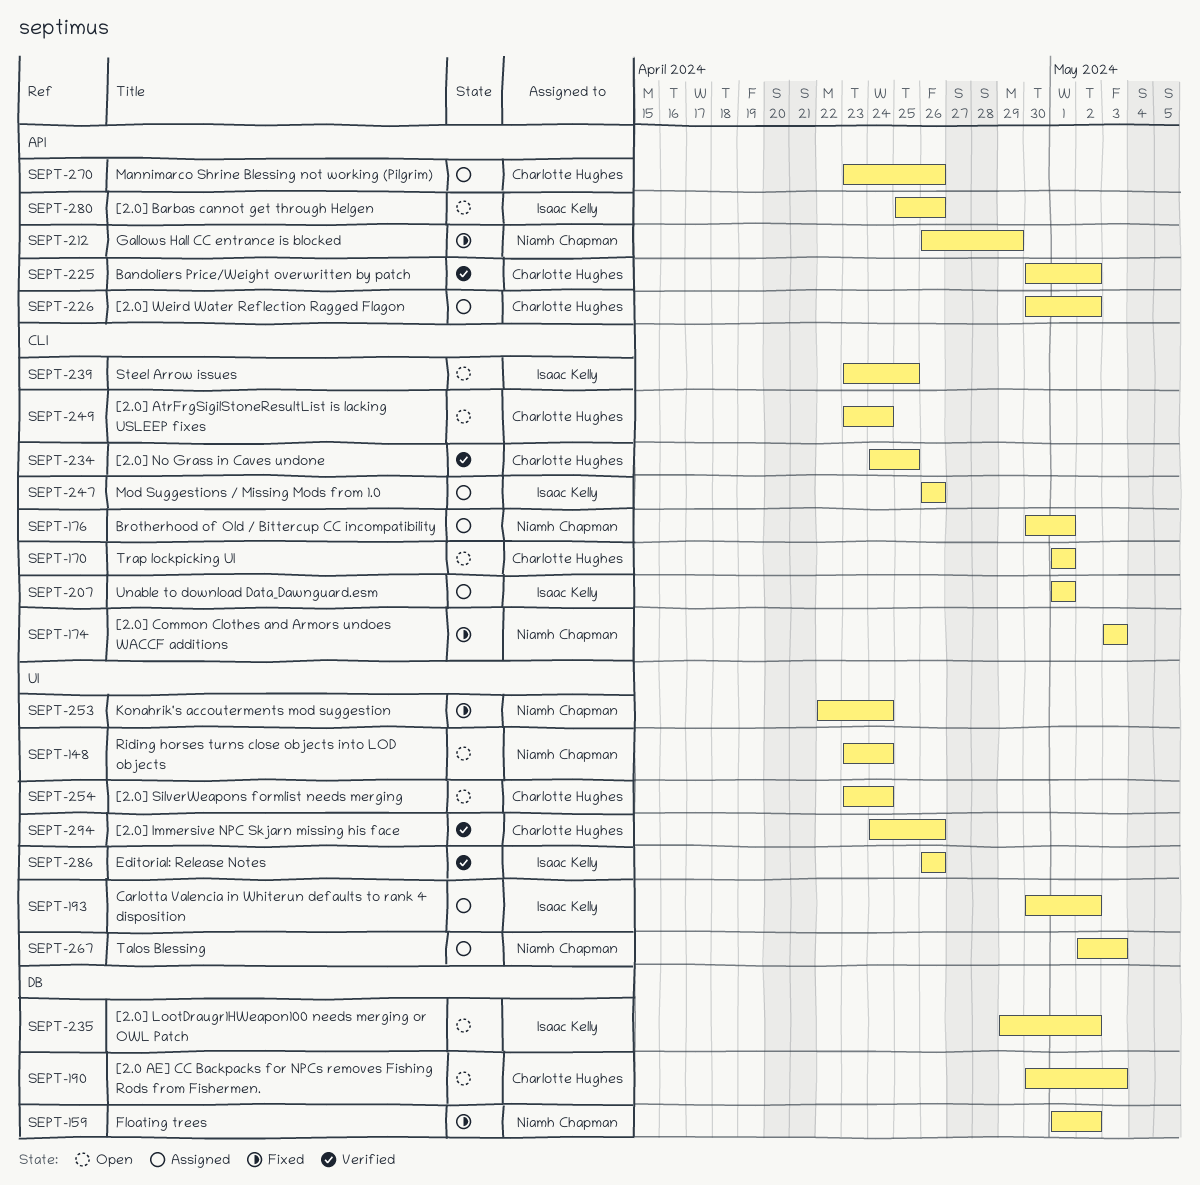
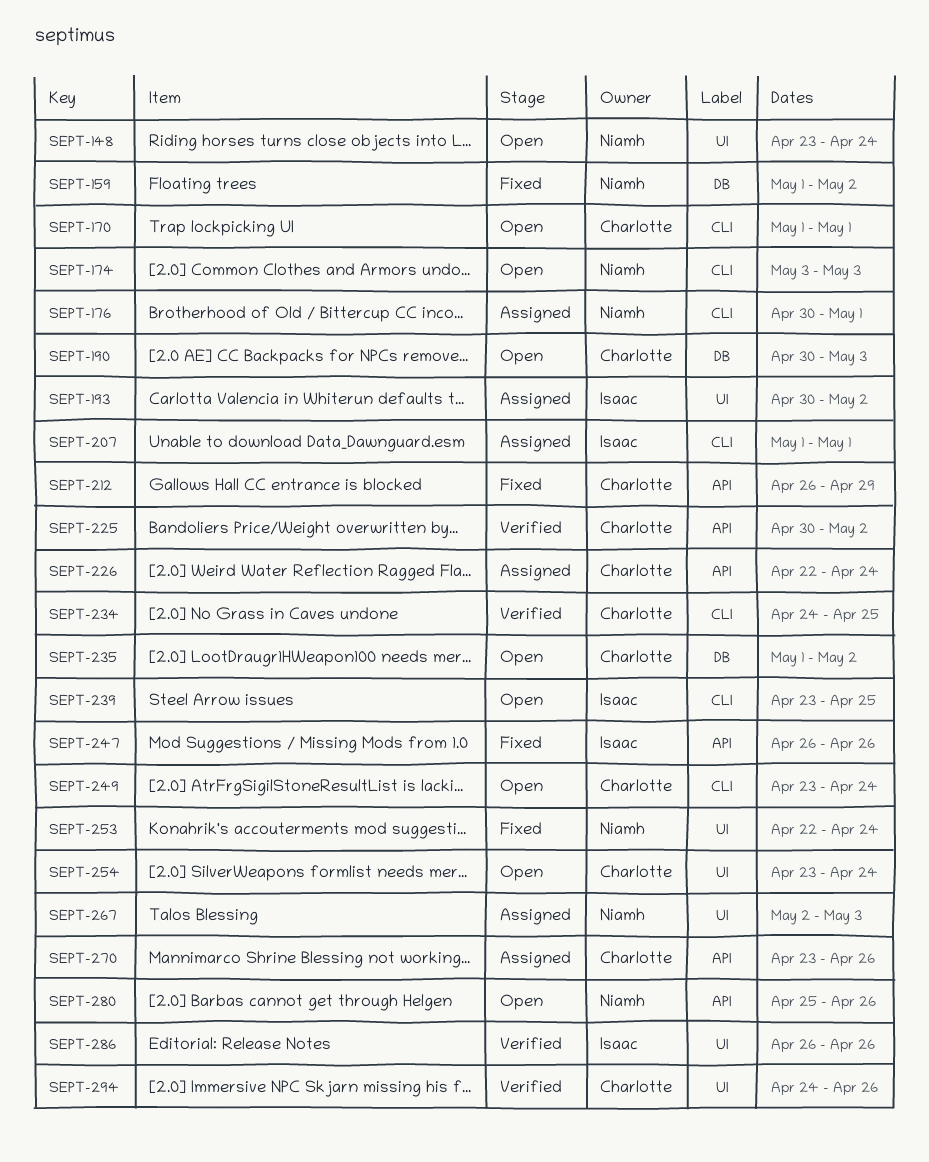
SEPT-174, status: Fixed -> Open
SEPT-212, owner: Niamh Chapman -> Charlotte Hughes
SEPT-226, start: Apr 30 -> Apr 22
SEPT-226, due: May 2 -> Apr 24
SEPT-235, owner: Isaac Kelly -> Charlotte Hughes
SEPT-235, start: Apr 29 -> May 1
SEPT-247, status: Assigned -> Fixed
SEPT-247, label: CLI -> API
SEPT-280, owner: Isaac Kelly -> Niamh Chapman

